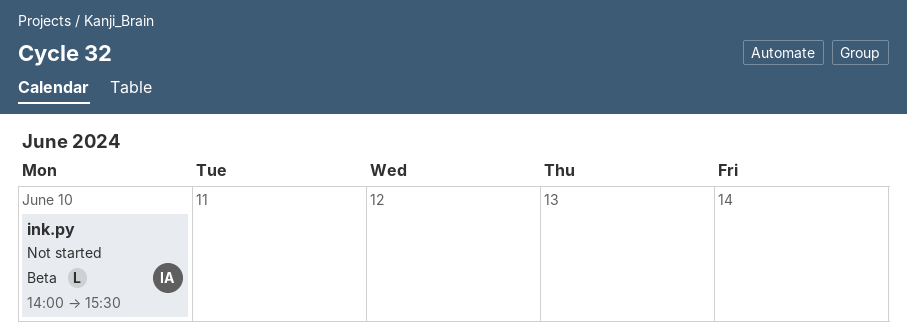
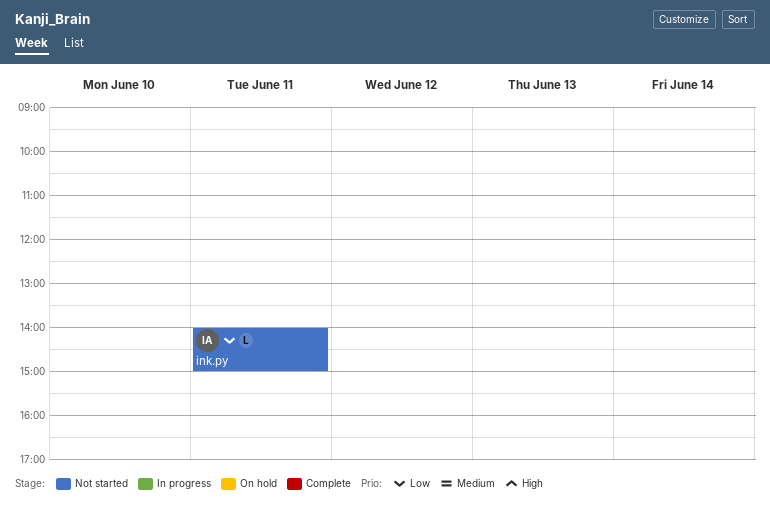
ink.py, day: Jun 10 -> Jun 11
ink.py, ends: 15:30 -> 15:00

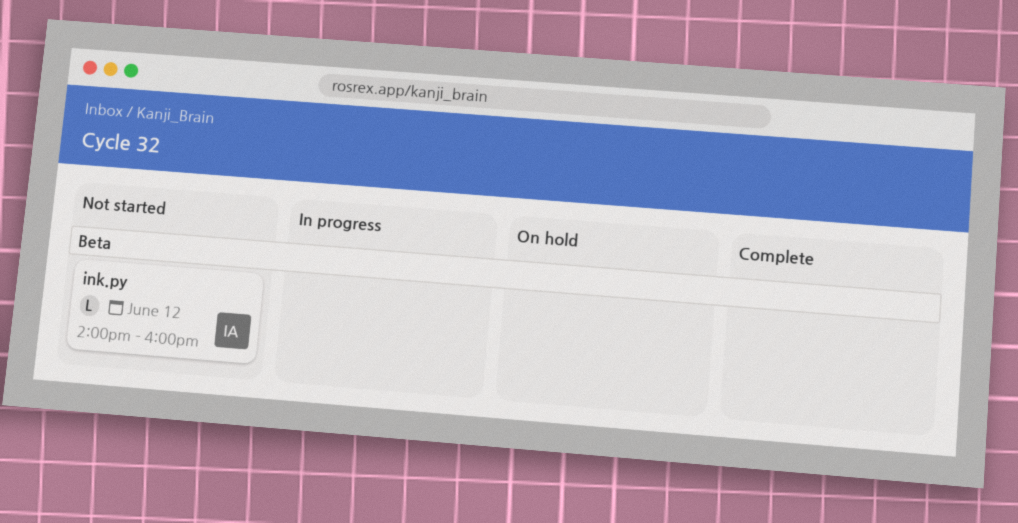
ink.py, day: Jun 11 -> Jun 12
ink.py, ends: 15:00 -> 16:00

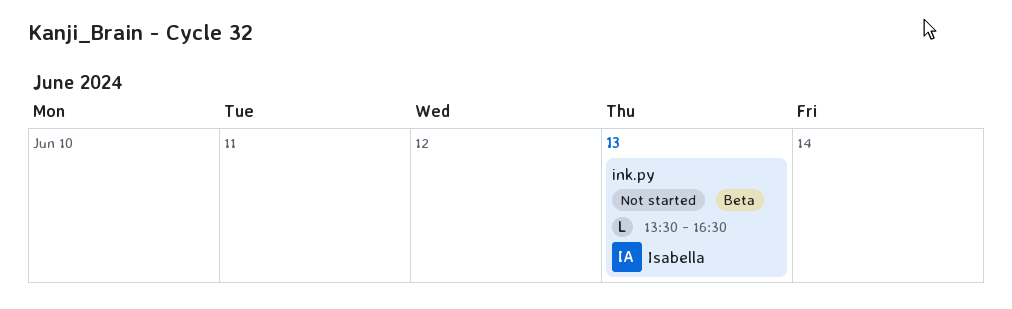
ink.py, day: Jun 12 -> Jun 13
ink.py, begins: 14:00 -> 13:30
ink.py, ends: 16:00 -> 16:30

